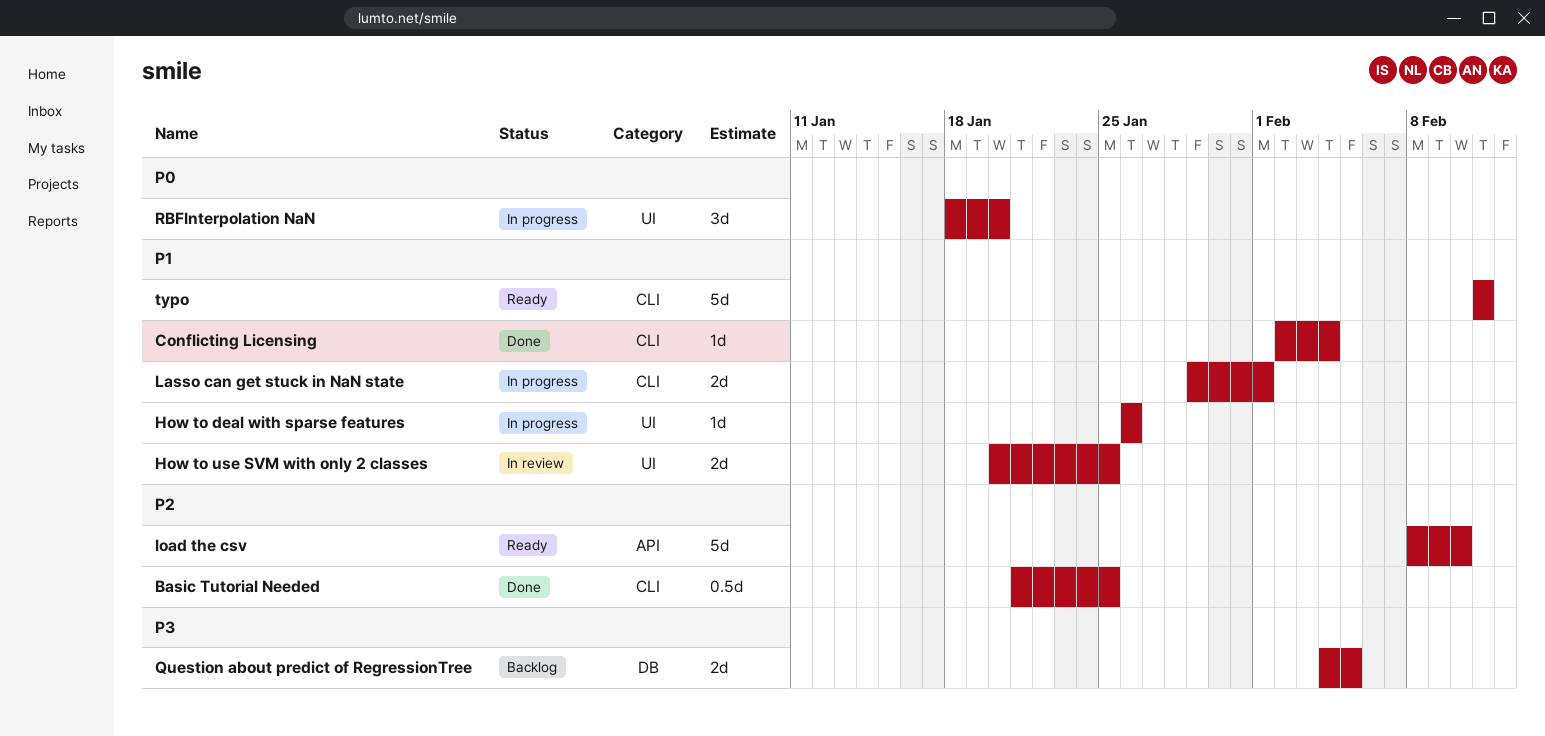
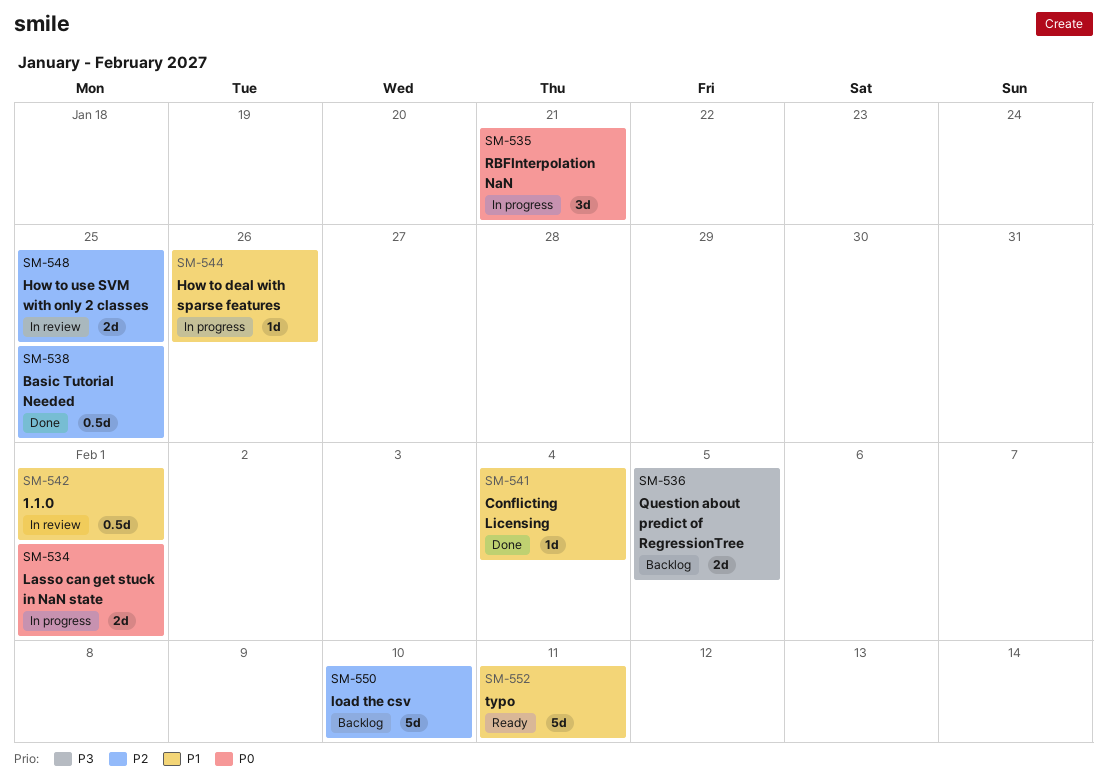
1.1.0: none -> present
How to use SVM with only 2 classes, priority: P1 -> P2
Lasso can get stuck in NaN state, priority: P1 -> P0
load the csv, status: Ready -> Backlog
RBFInterpolation NaN, due: Jan 20 -> Jan 21

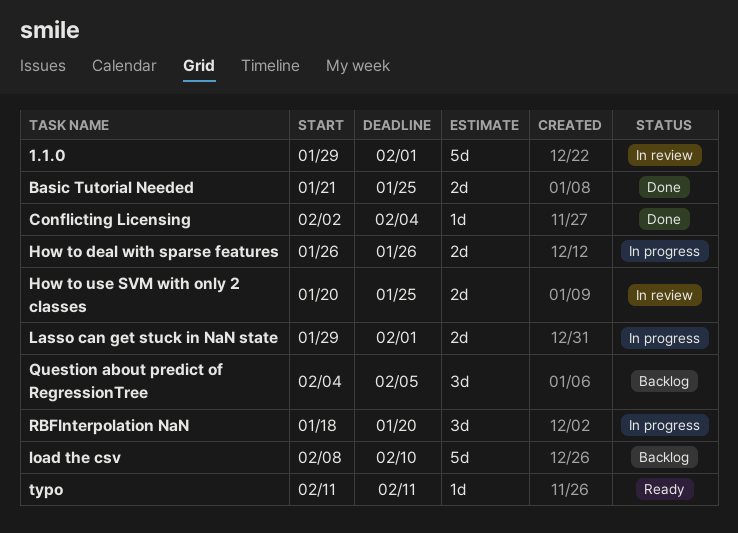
1.1.0, estimate: 0.5d -> 5d
Basic Tutorial Needed, estimate: 0.5d -> 2d
How to deal with sparse features, estimate: 1d -> 2d
Question about predict of RegressionTree, estimate: 2d -> 3d
RBFInterpolation NaN, due: Jan 21 -> Jan 20
typo, estimate: 5d -> 1d

